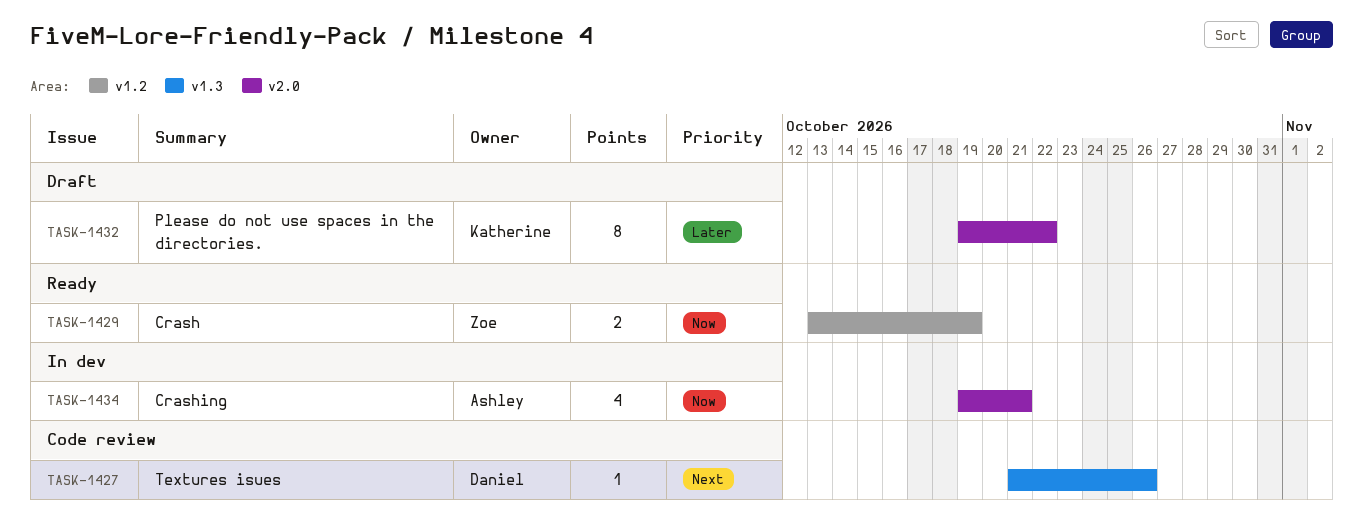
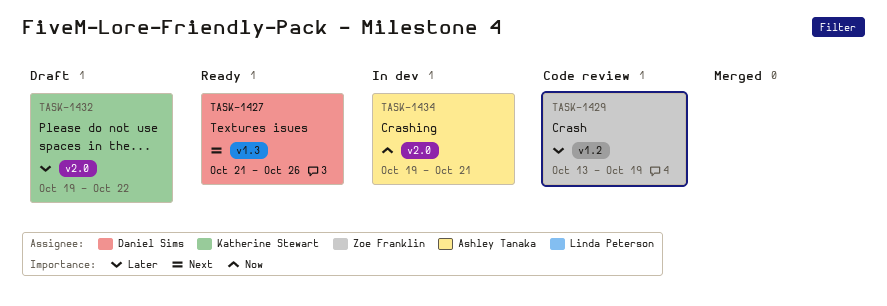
TASK-1427, status: Code review -> Ready
TASK-1429, status: Ready -> Code review
TASK-1429, priority: Now -> Later

